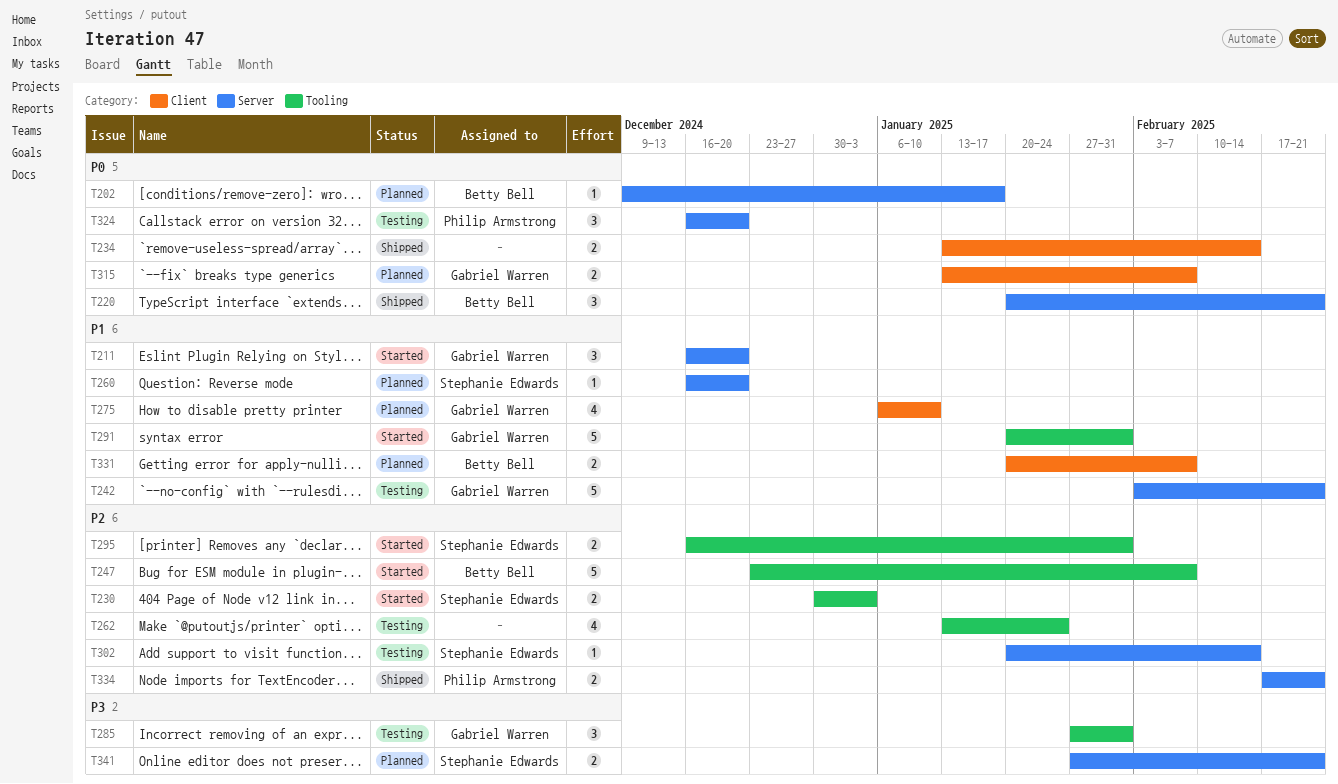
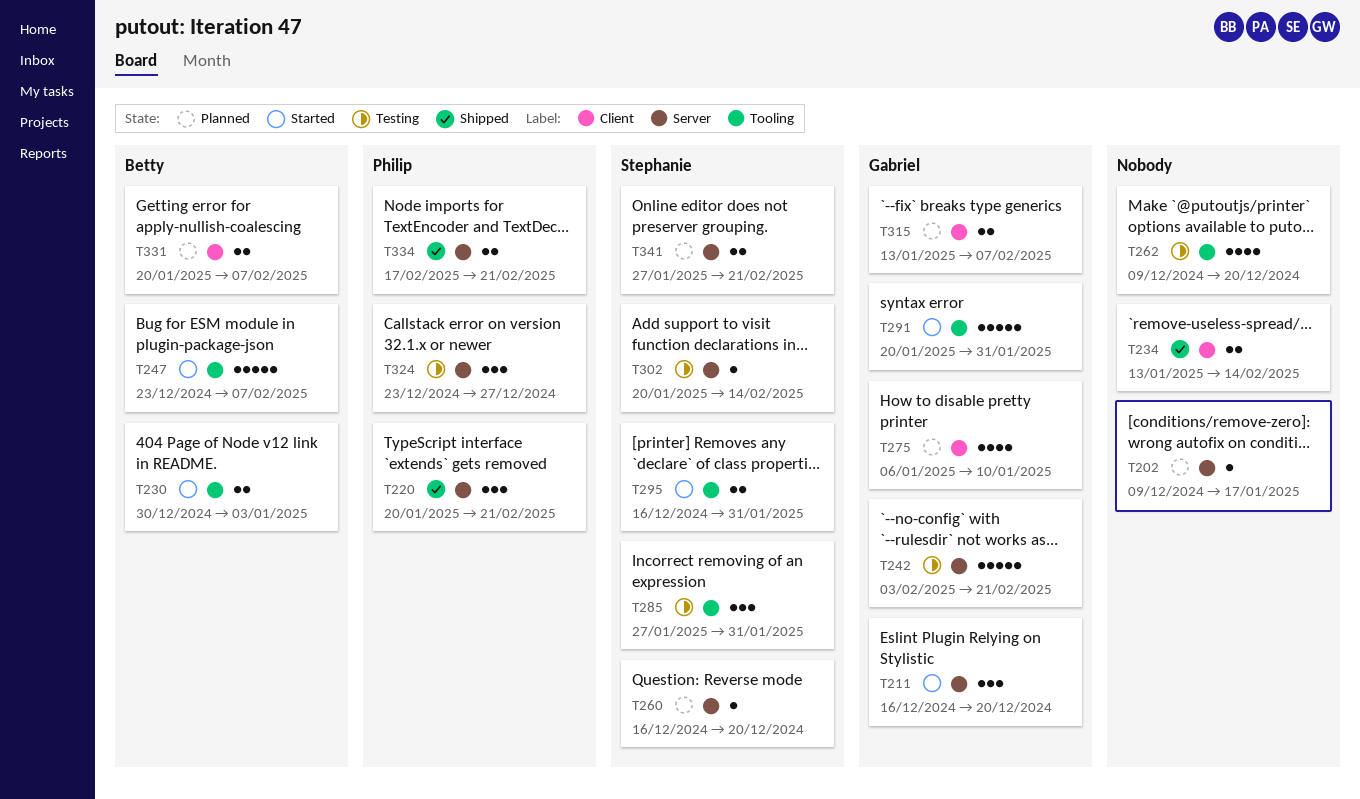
T202, owner: Betty Bell -> none
T220, owner: Betty Bell -> Philip Armstrong
T230, owner: Stephanie Edwards -> Betty Bell
T262, start: Jan 13 -> Dec 9
T262, due: Jan 24 -> Dec 20
T285, owner: Gabriel Warren -> Stephanie Edwards
T324, start: Dec 16 -> Dec 23
T324, due: Dec 20 -> Dec 27

